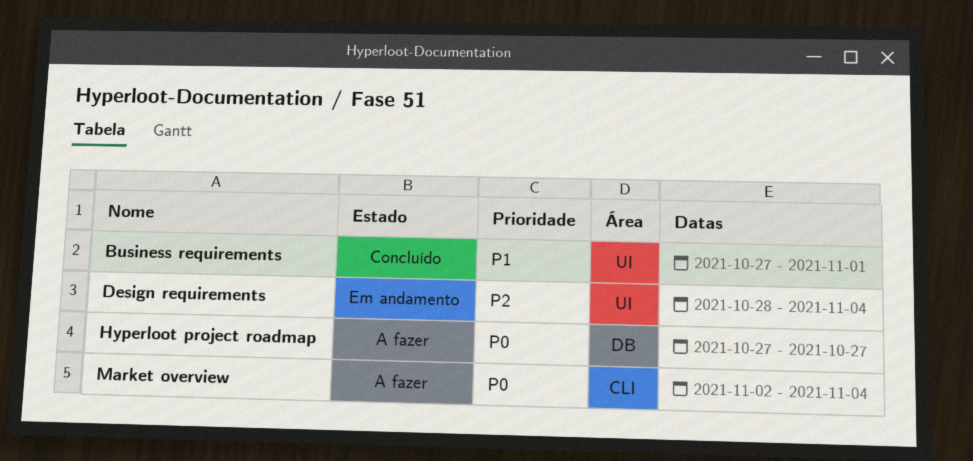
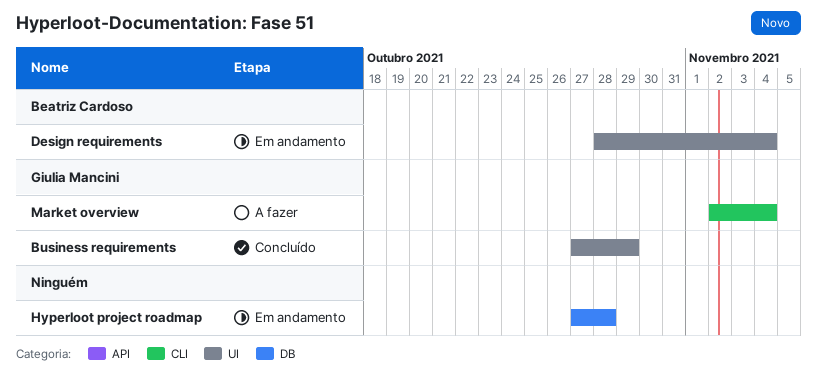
Business requirements, due: Nov 1 -> Oct 29
Hyperloot project roadmap, status: A fazer -> Em andamento
Hyperloot project roadmap, due: Oct 27 -> Oct 28

